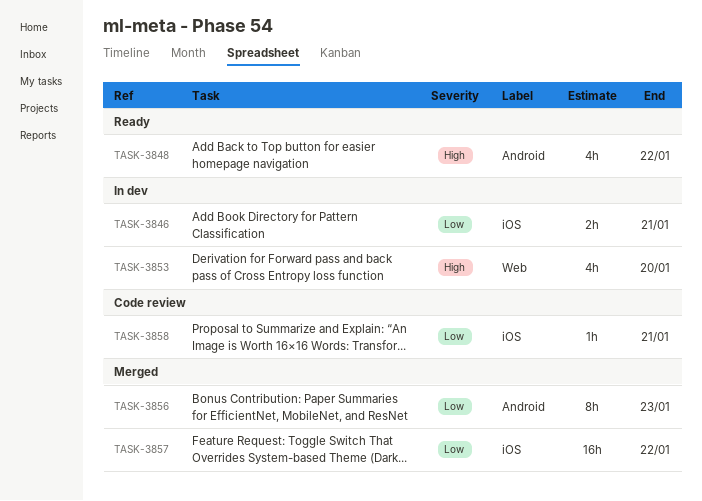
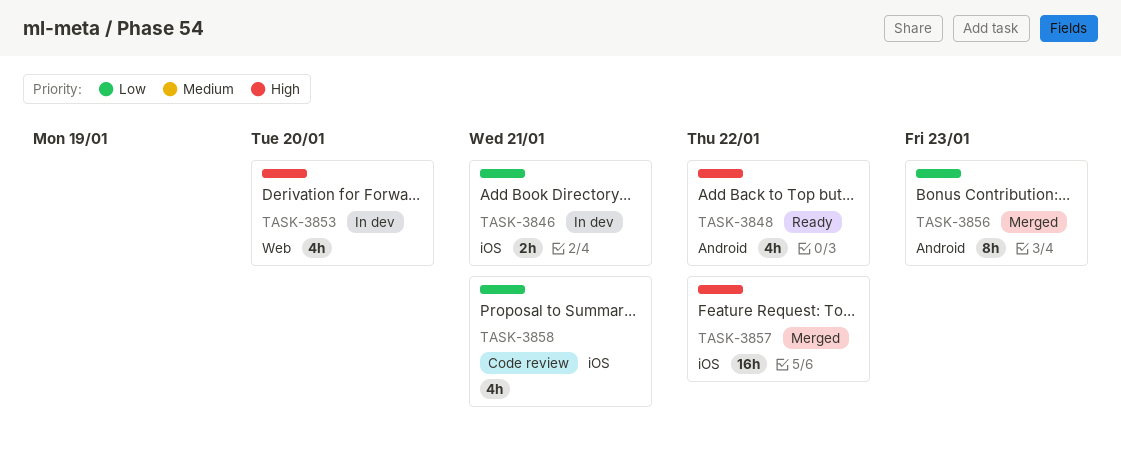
TASK-3857, priority: Low -> High
TASK-3858, estimate: 1h -> 4h

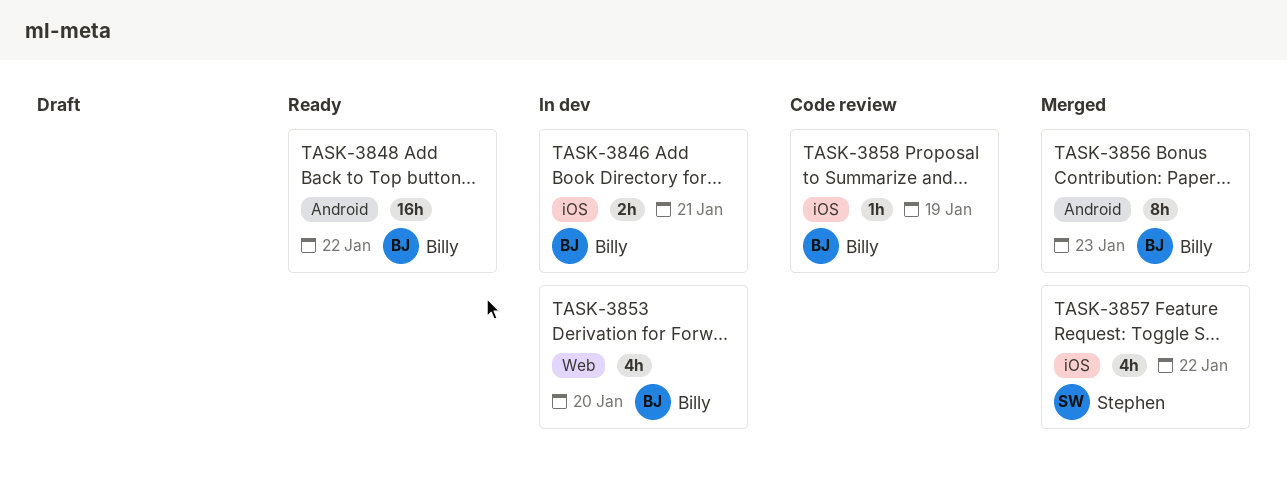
TASK-3848, estimate: 4h -> 16h
TASK-3857, estimate: 16h -> 4h
TASK-3858, estimate: 4h -> 1h
TASK-3858, due: Jan 21 -> Jan 19

